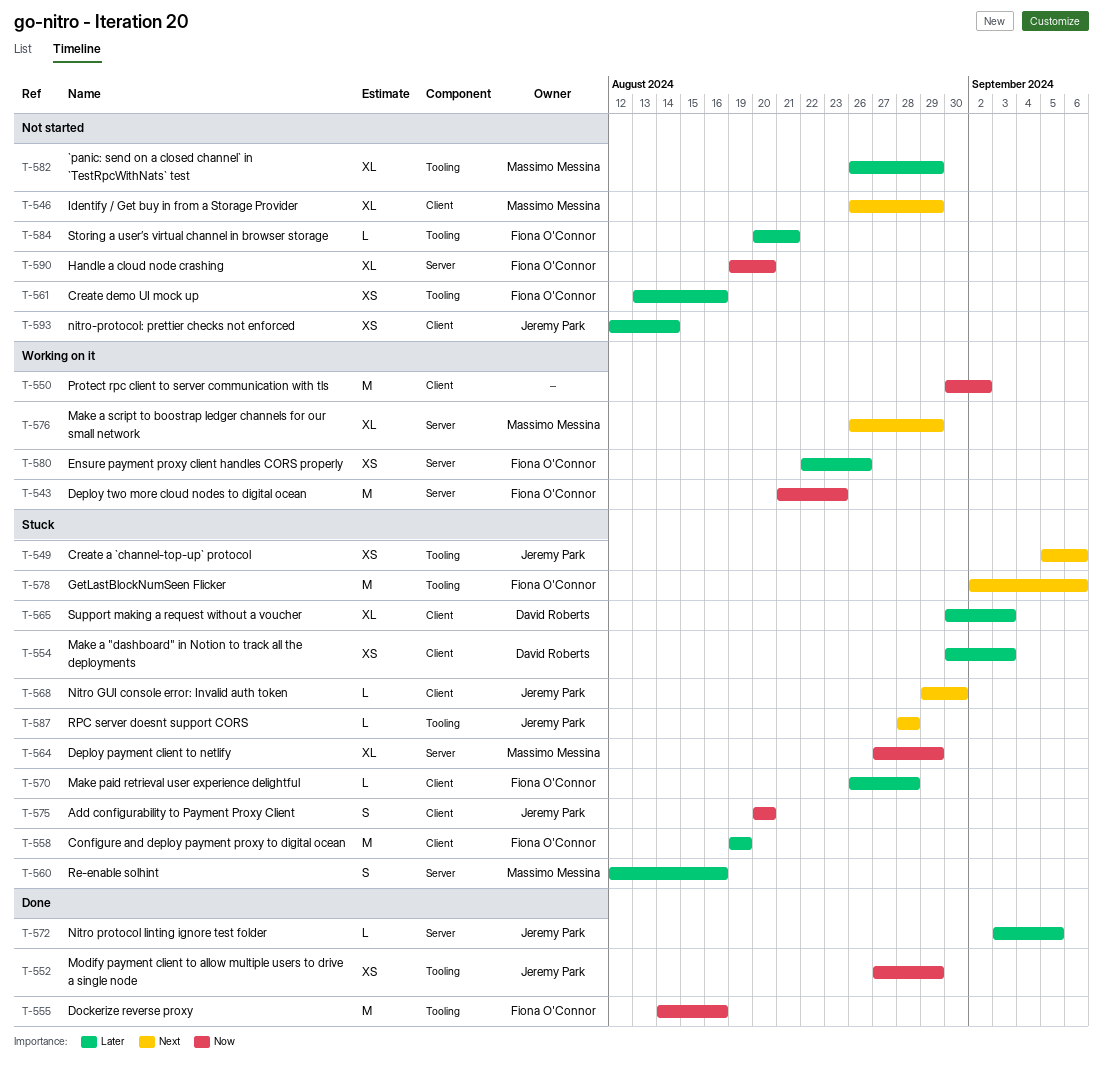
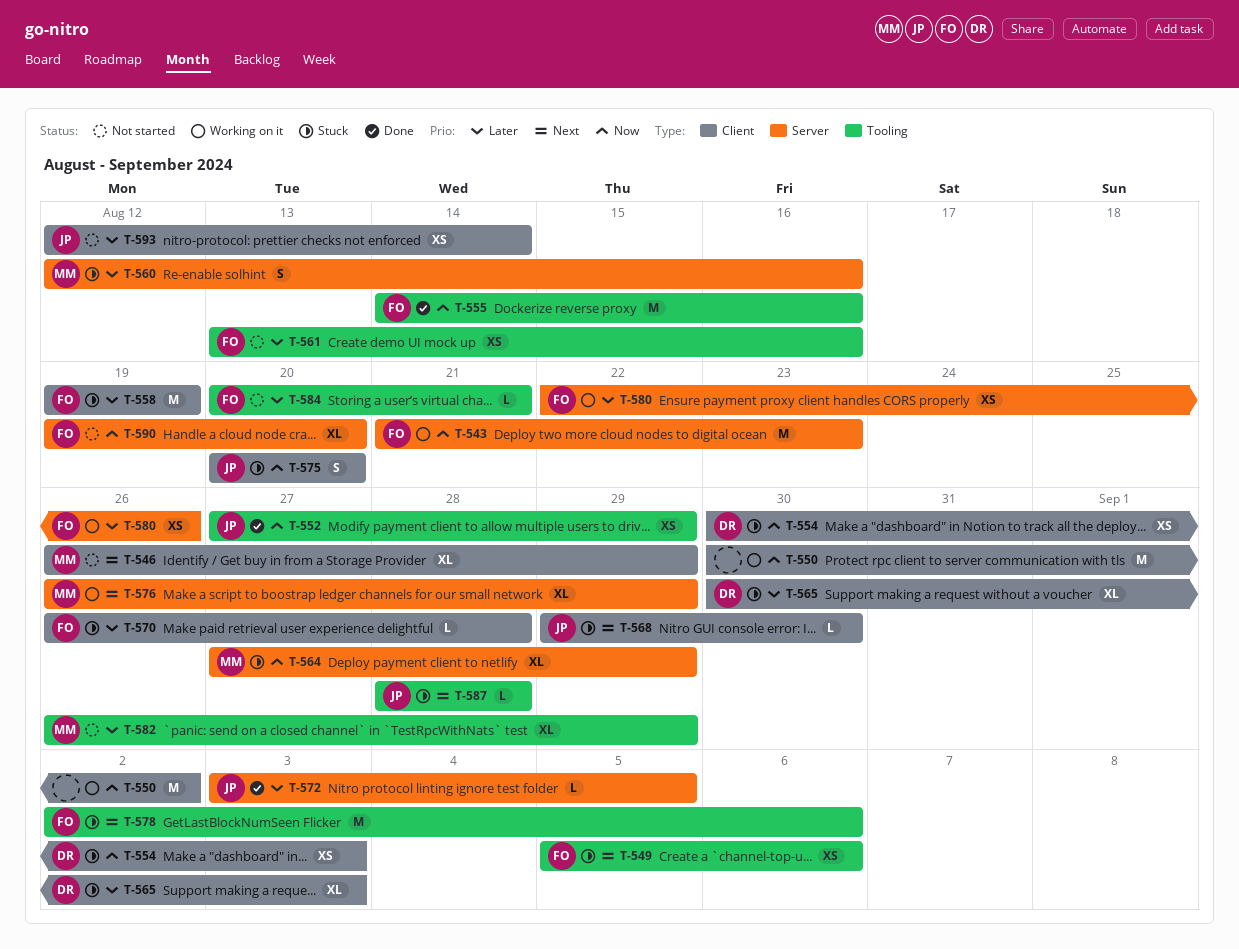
T-549, owner: Jeremy Park -> Fiona O'Connor
T-554, priority: Later -> Now

